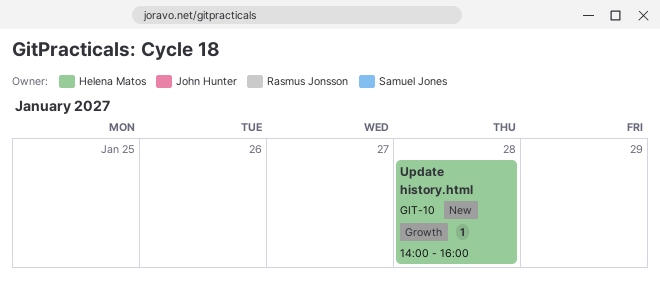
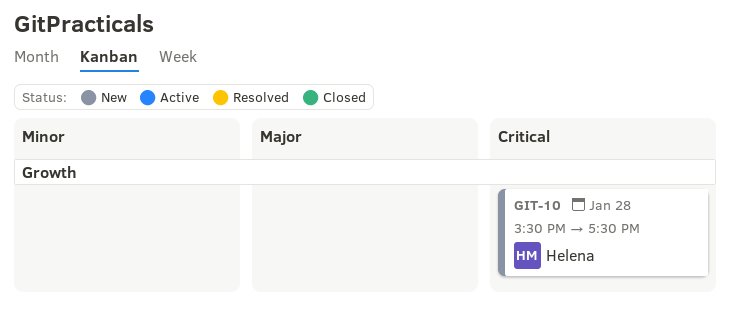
GIT-10, begins: 14:00 -> 15:30
GIT-10, ends: 16:00 -> 17:30

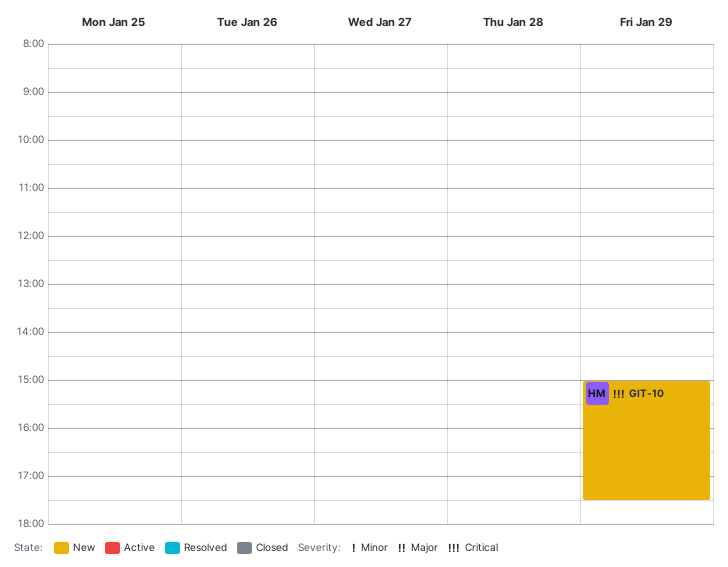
GIT-10, day: Jan 28 -> Jan 29
GIT-10, begins: 15:30 -> 15:00

